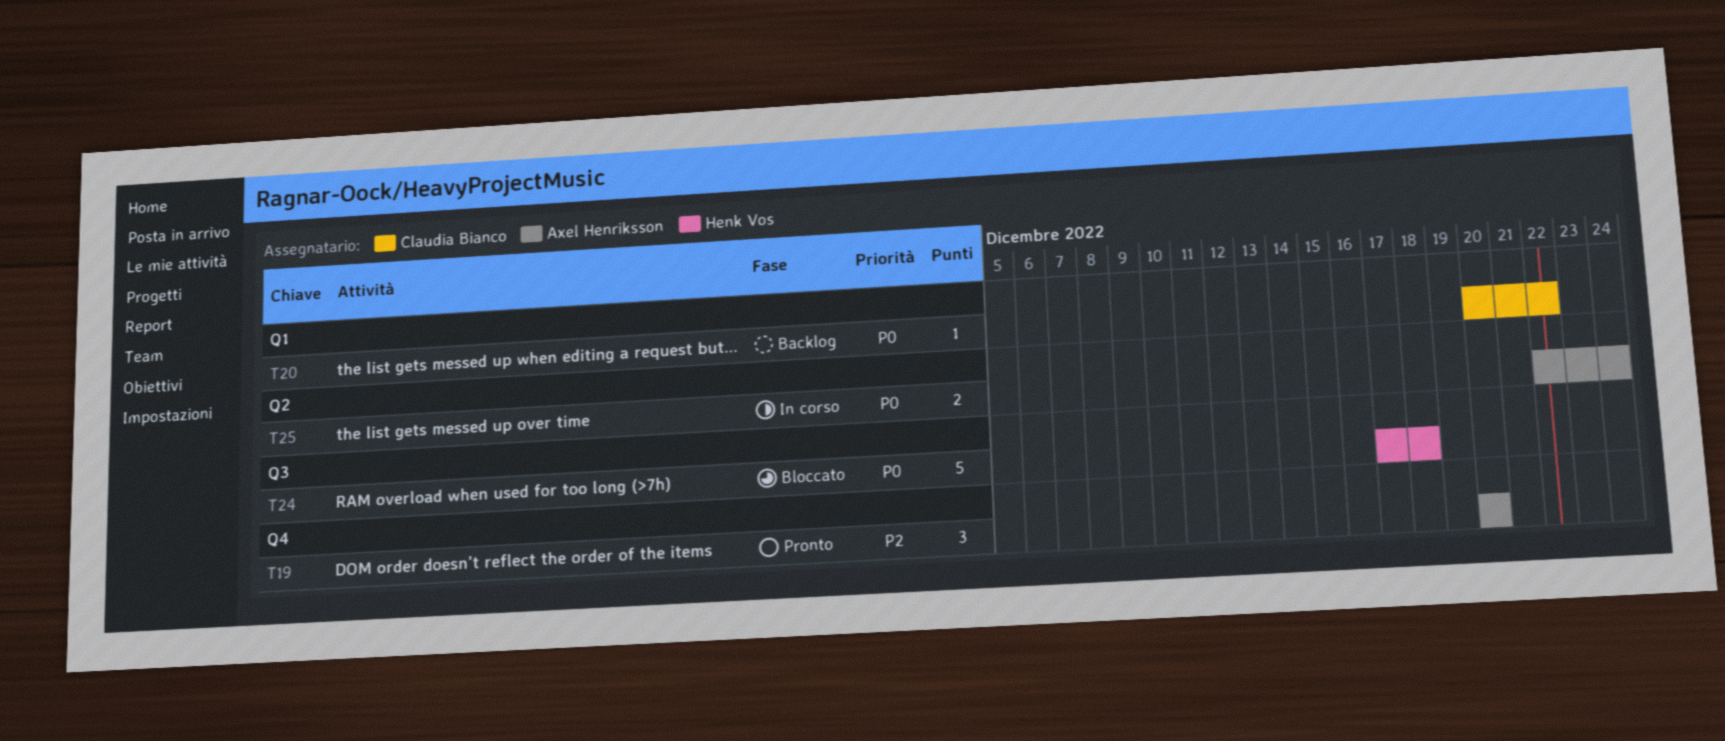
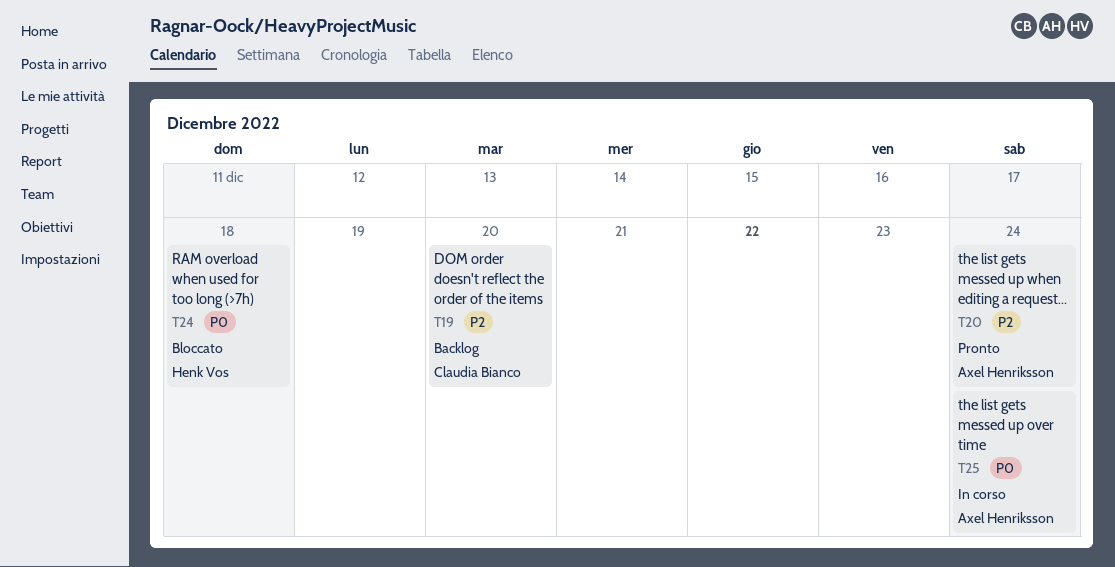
T19, status: Pronto -> Backlog
T19, owner: Axel Henriksson -> Claudia Bianco
T20, status: Backlog -> Pronto
T20, owner: Claudia Bianco -> Axel Henriksson
T20, priority: P0 -> P2
T20, due: Dec 22 -> Dec 24

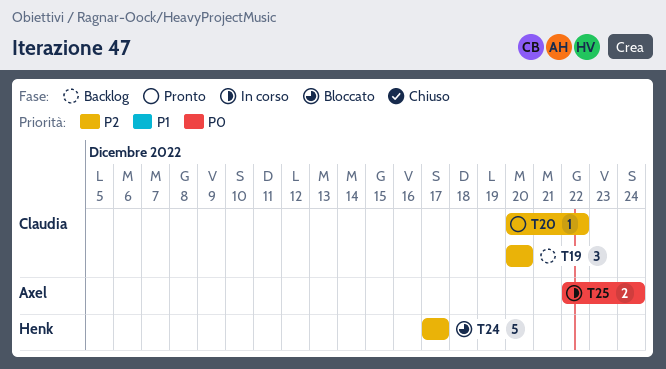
T20, owner: Axel Henriksson -> Claudia Bianco
T20, due: Dec 24 -> Dec 22
T24, priority: P0 -> P2
T24, due: Dec 18 -> Dec 17

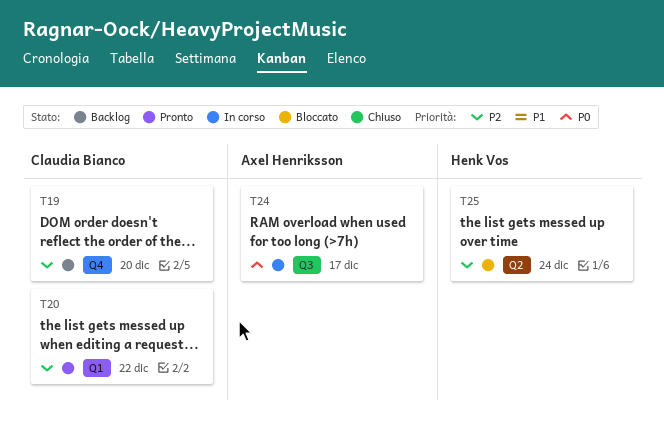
T24, status: Bloccato -> In corso
T24, owner: Henk Vos -> Axel Henriksson
T24, priority: P2 -> P0
T25, status: In corso -> Bloccato
T25, owner: Axel Henriksson -> Henk Vos
T25, priority: P0 -> P2

